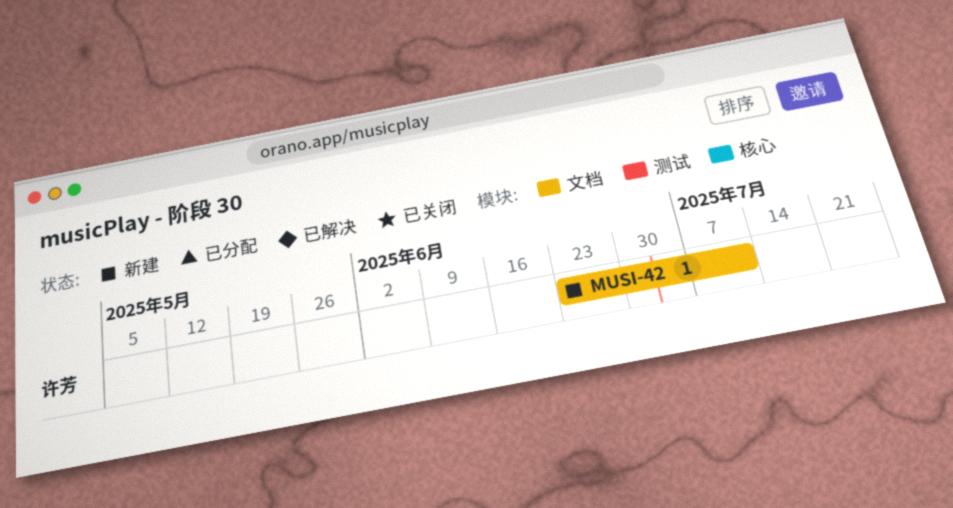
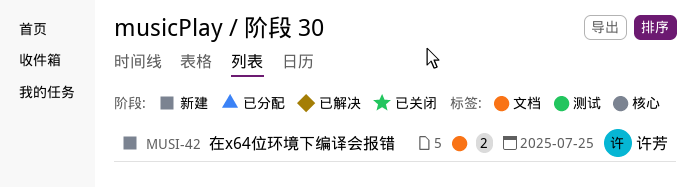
MUSI-42, estimate: 1 -> 2
MUSI-42, due: Jul 11 -> Jul 25

